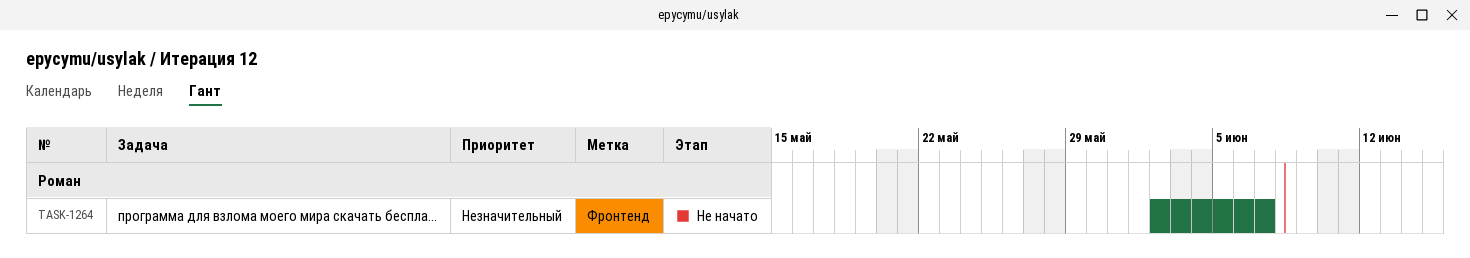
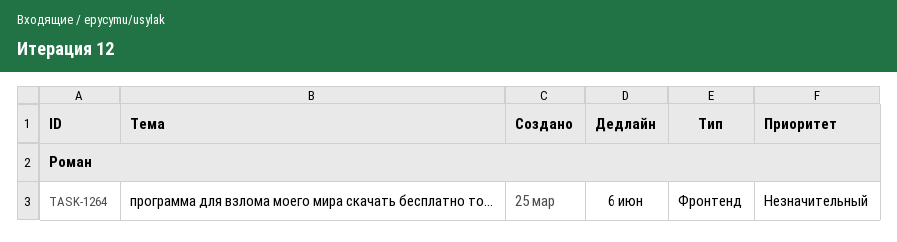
TASK-1264, due: Jun 7 -> Jun 6

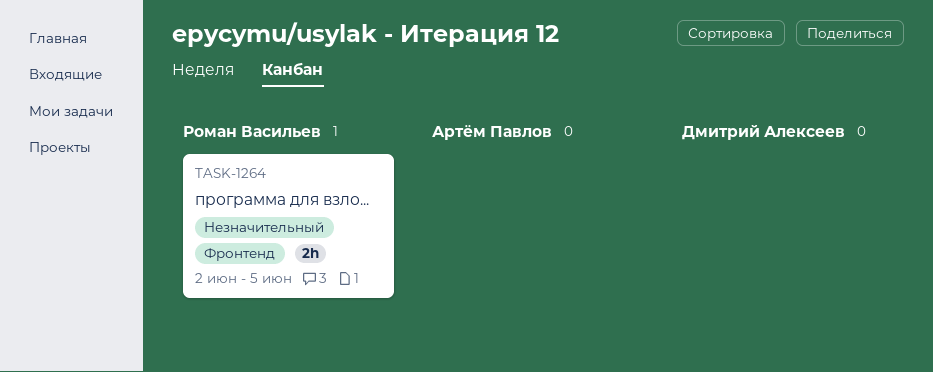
TASK-1264, due: Jun 6 -> Jun 5

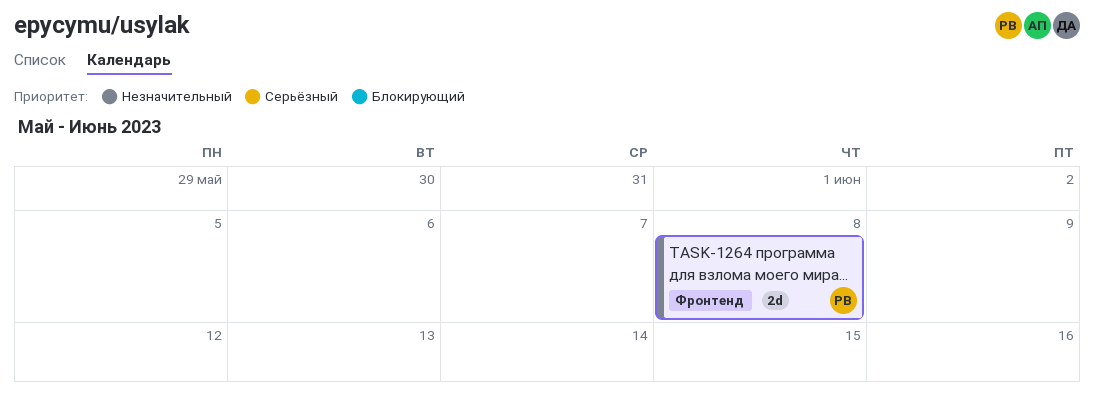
TASK-1264, estimate: 2h -> 2d
TASK-1264, due: Jun 5 -> Jun 8

